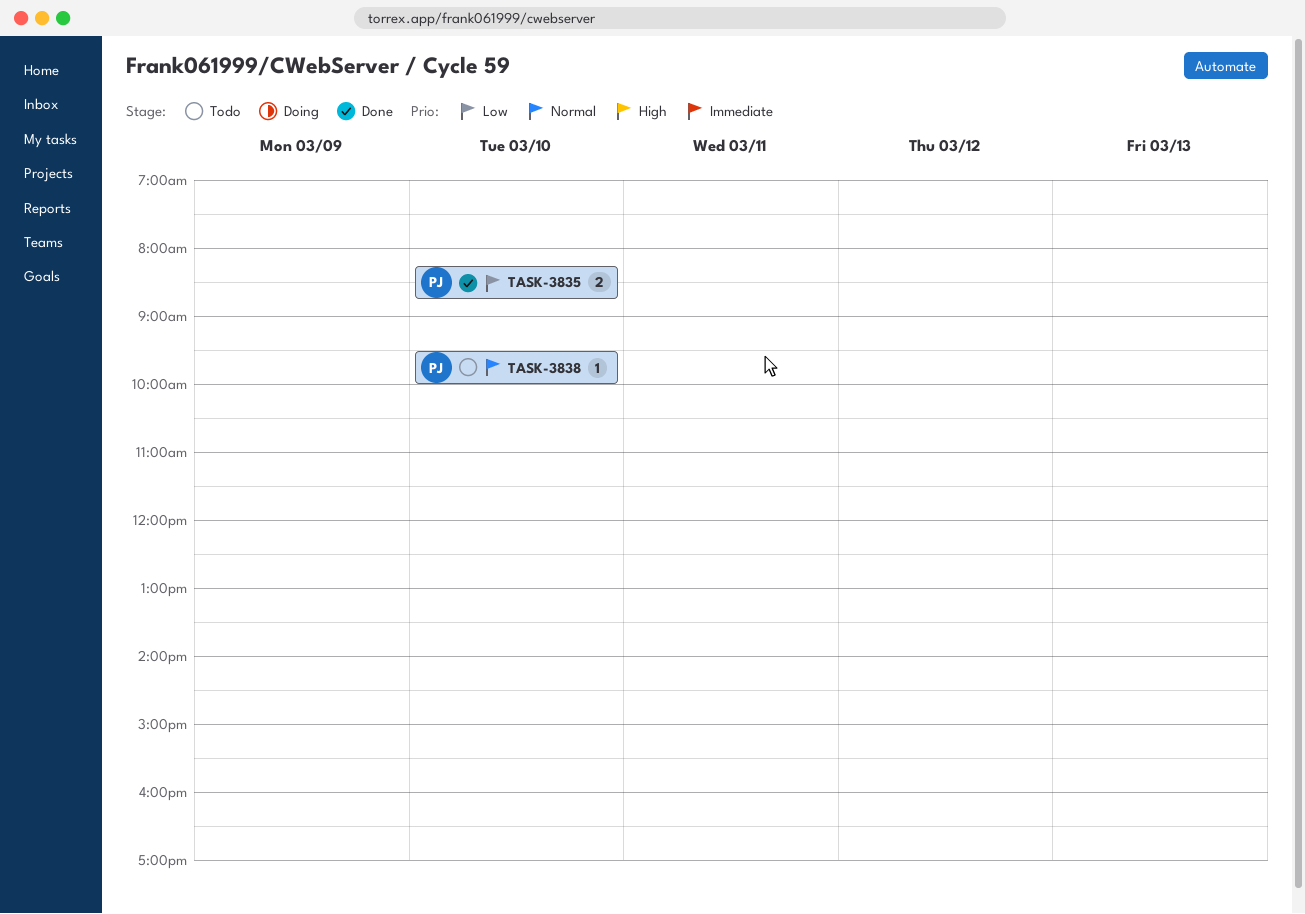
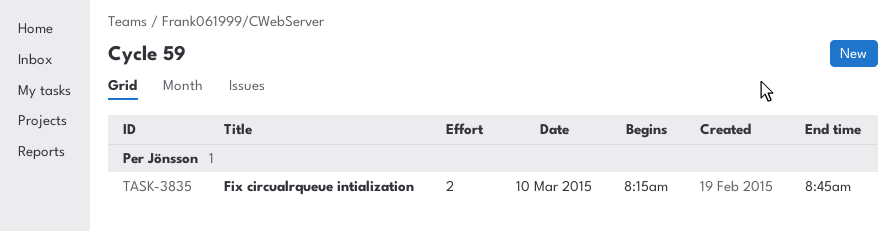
TASK-3838: present -> none

